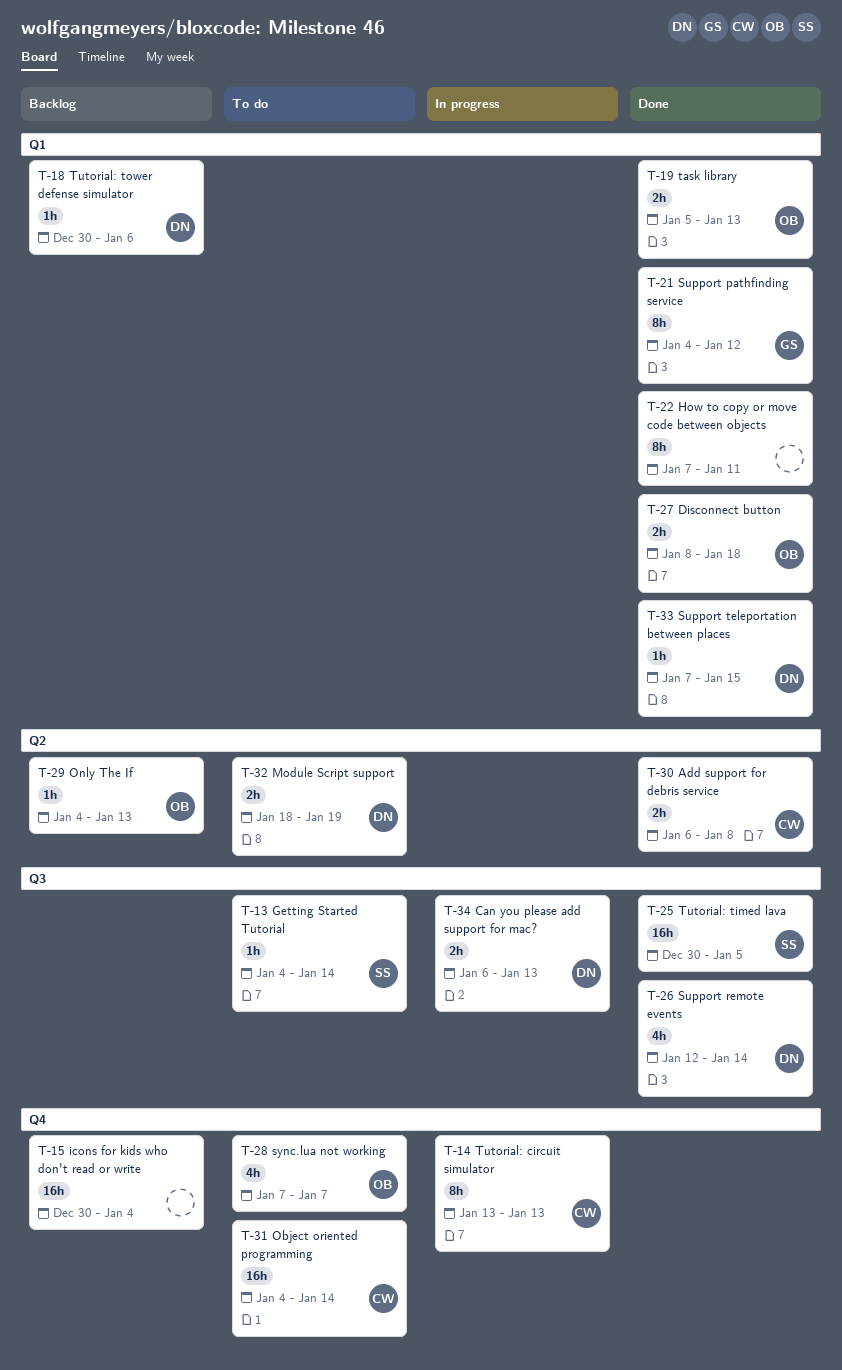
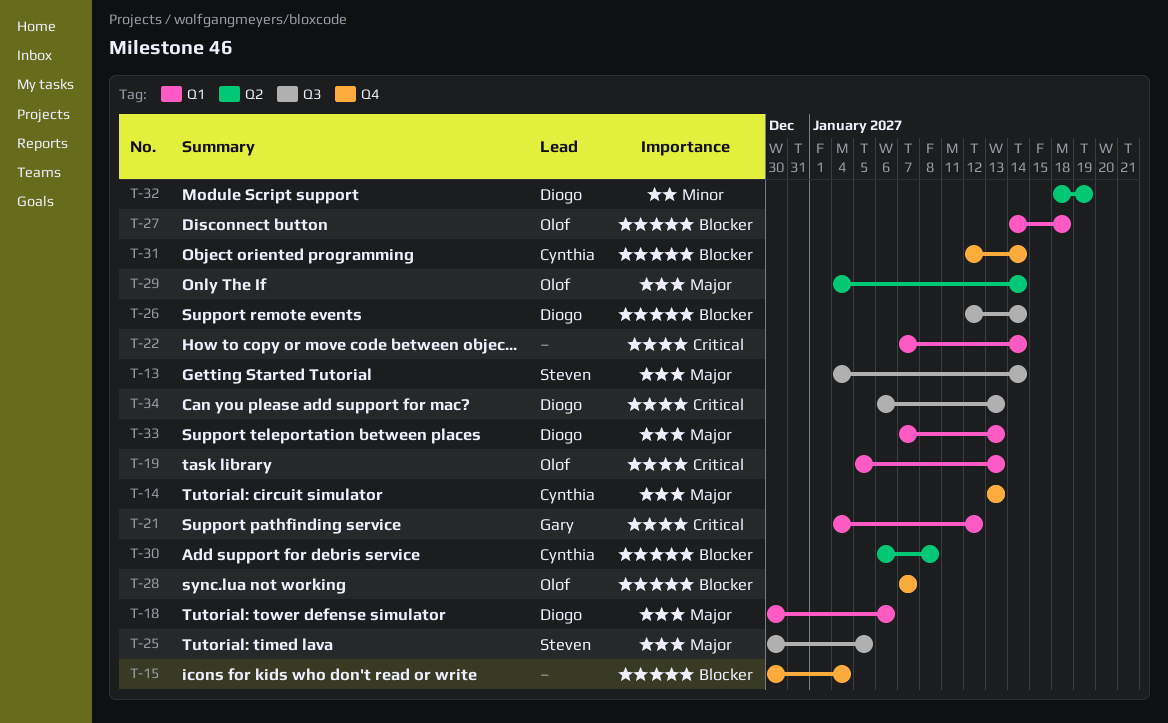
T-22, due: Jan 11 -> Jan 14
T-27, start: Jan 8 -> Jan 14
T-29, due: Jan 13 -> Jan 14
T-31, start: Jan 4 -> Jan 12
T-33, due: Jan 15 -> Jan 13

